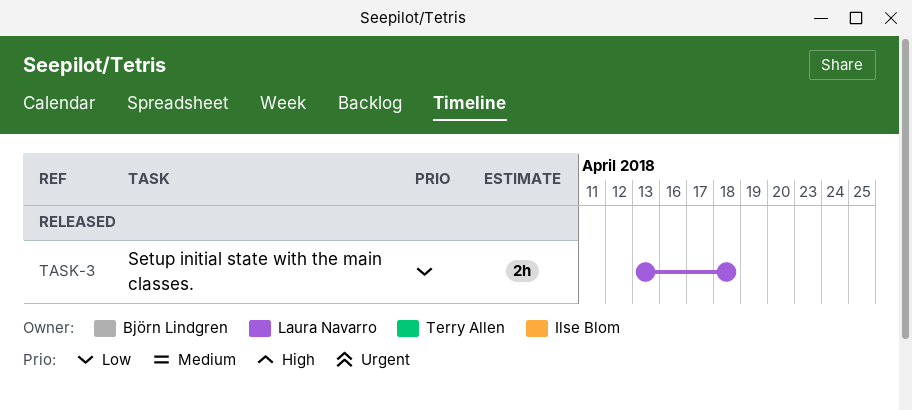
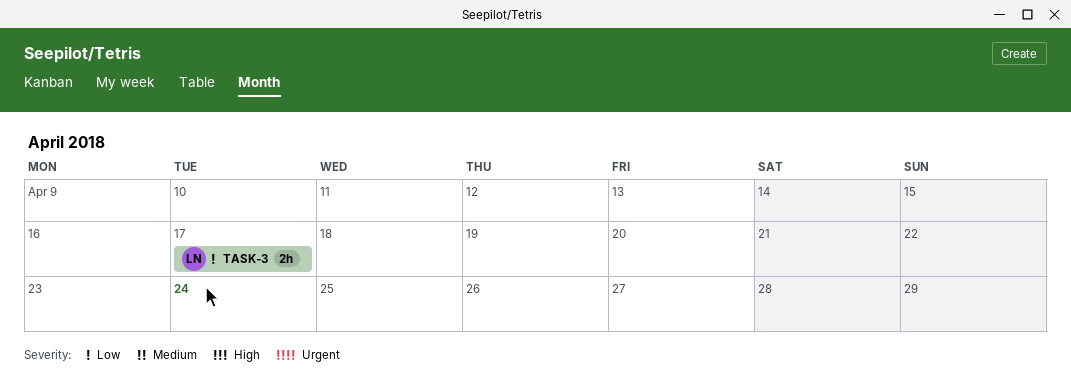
TASK-3, start: Apr 13 -> Apr 17
TASK-3, due: Apr 18 -> Apr 17

